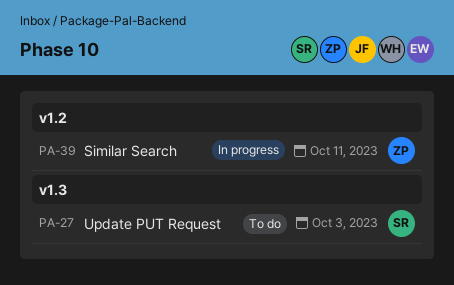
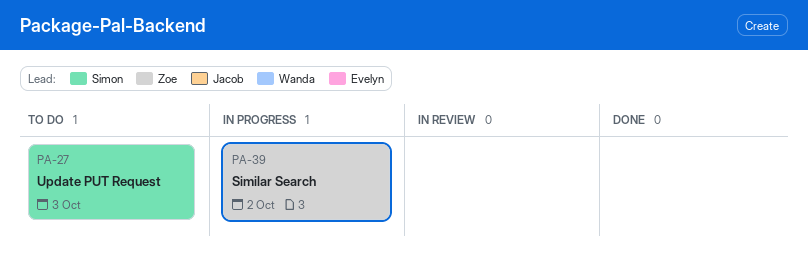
PA-39, due: Oct 11 -> Oct 2

